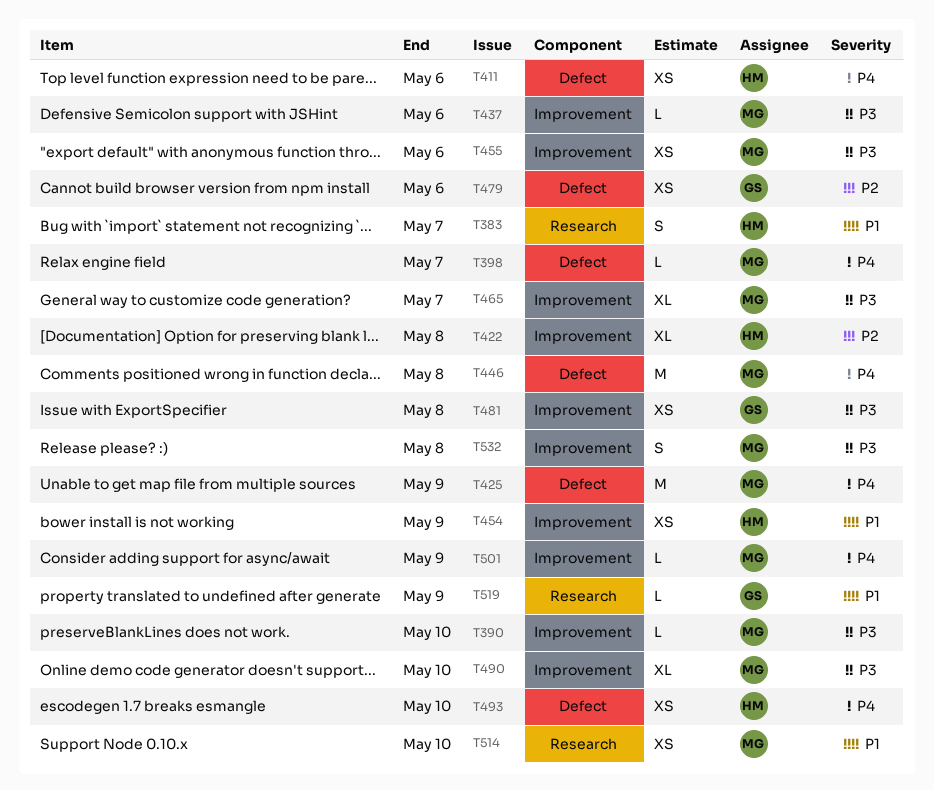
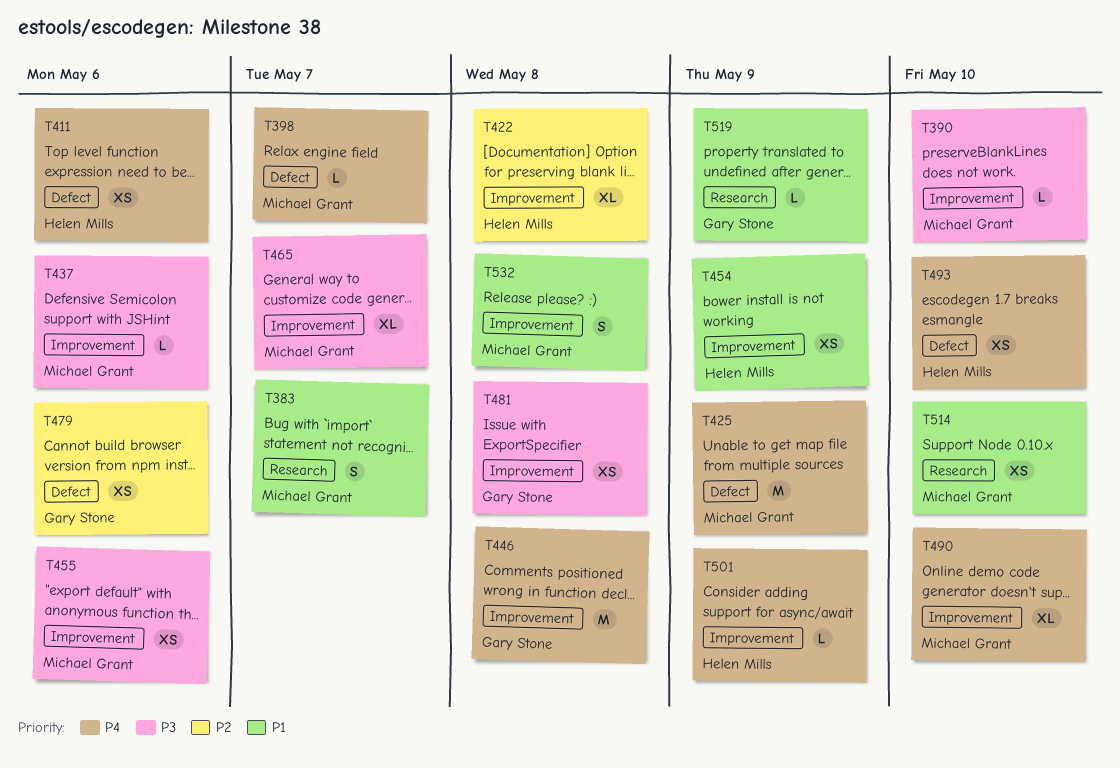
T383, owner: Helen Mills -> Michael Grant
T446, owner: Michael Grant -> Gary Stone
T446, label: Defect -> Improvement
T490, priority: P3 -> P4
T501, owner: Michael Grant -> Helen Mills
T532, priority: P3 -> P1

